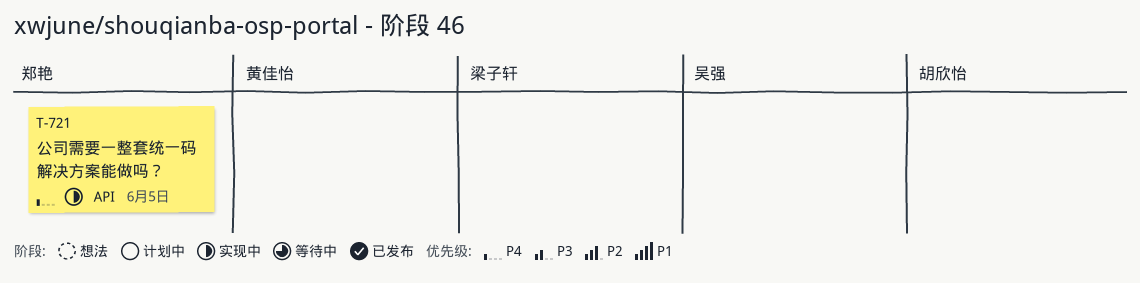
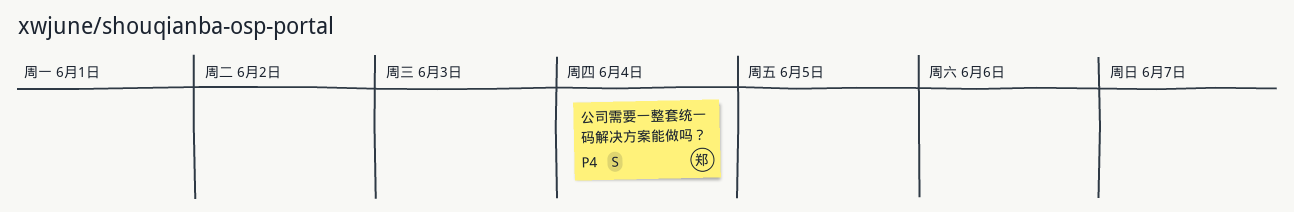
公司需要一整套统一码解决方案能做吗？, due: Jun 5 -> Jun 4

